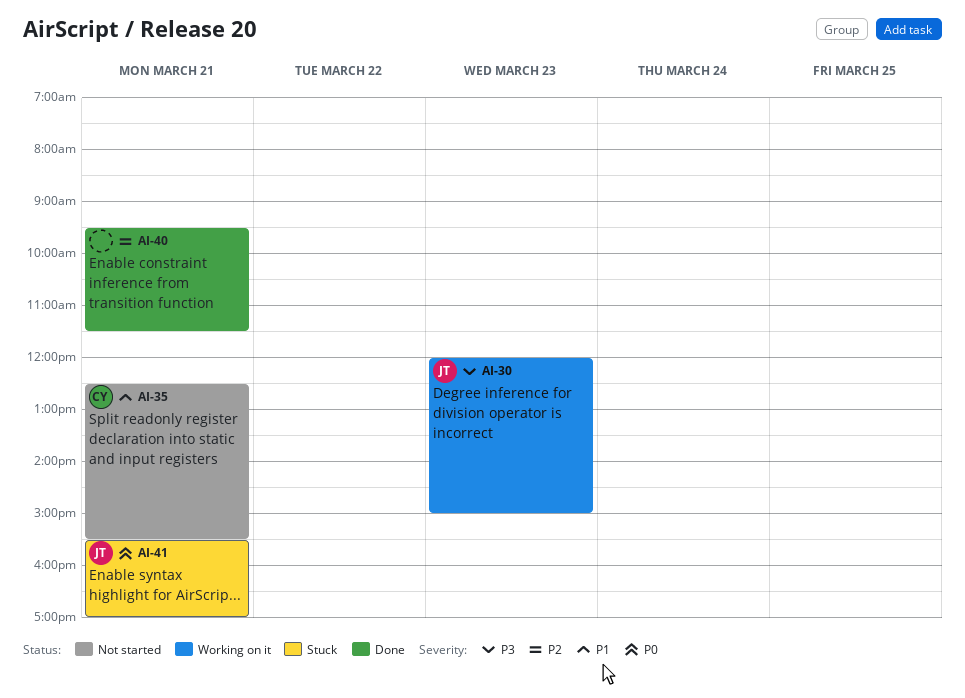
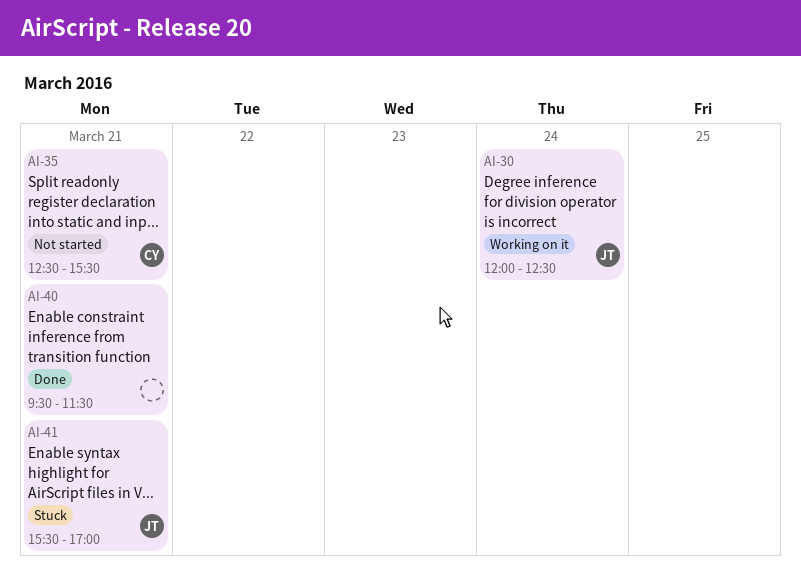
AI-30, day: Mar 23 -> Mar 24
AI-30, ends: 15:00 -> 12:30

